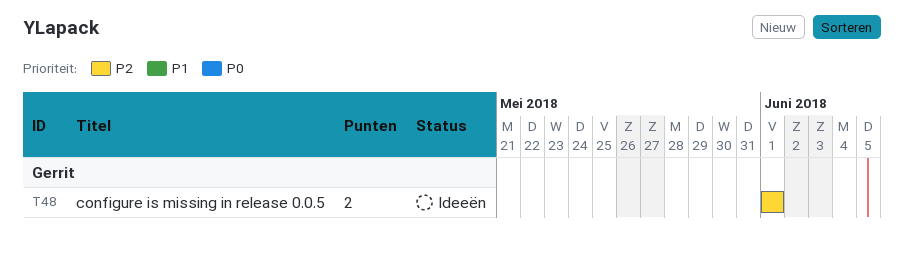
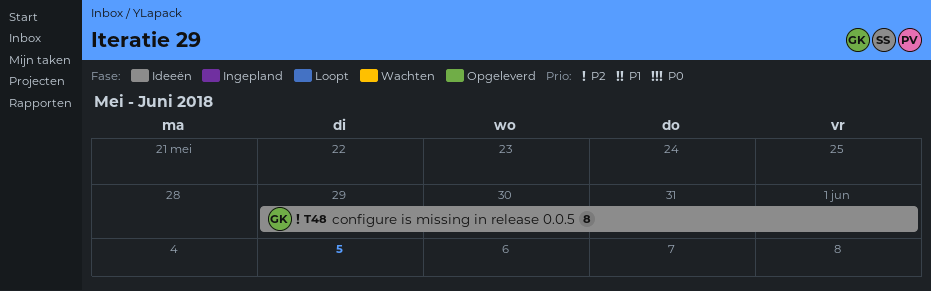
T48, estimate: 2 -> 8
T48, start: Jun 1 -> May 29

